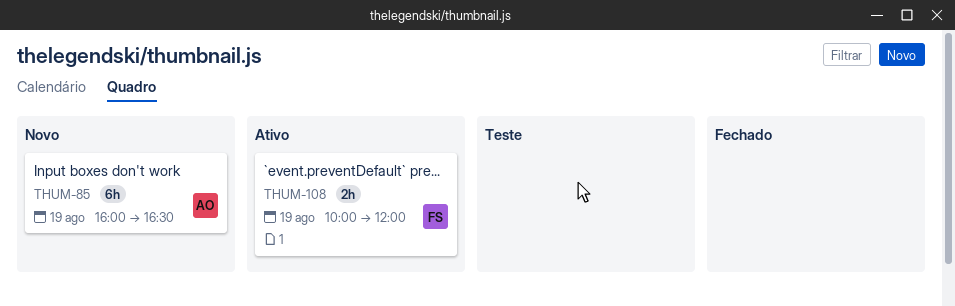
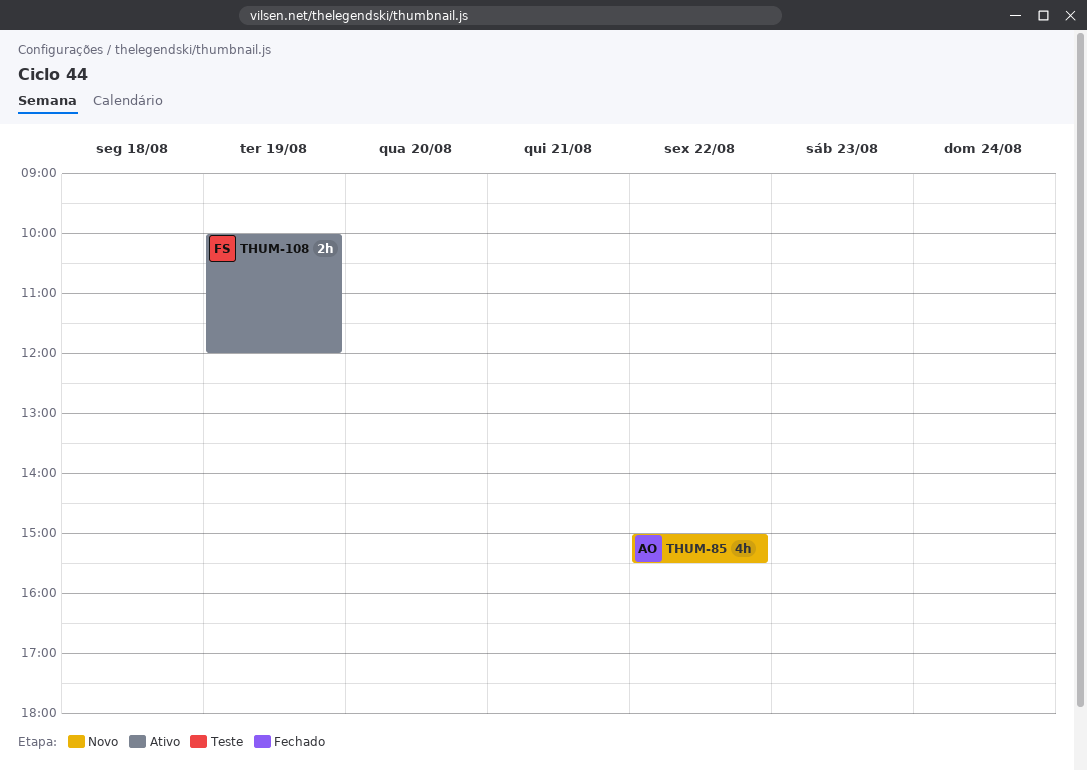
THUM-85, estimate: 6h -> 4h
THUM-85, day: Aug 19 -> Aug 22
THUM-85, begins: 16:00 -> 15:00
THUM-85, ends: 16:30 -> 15:30

